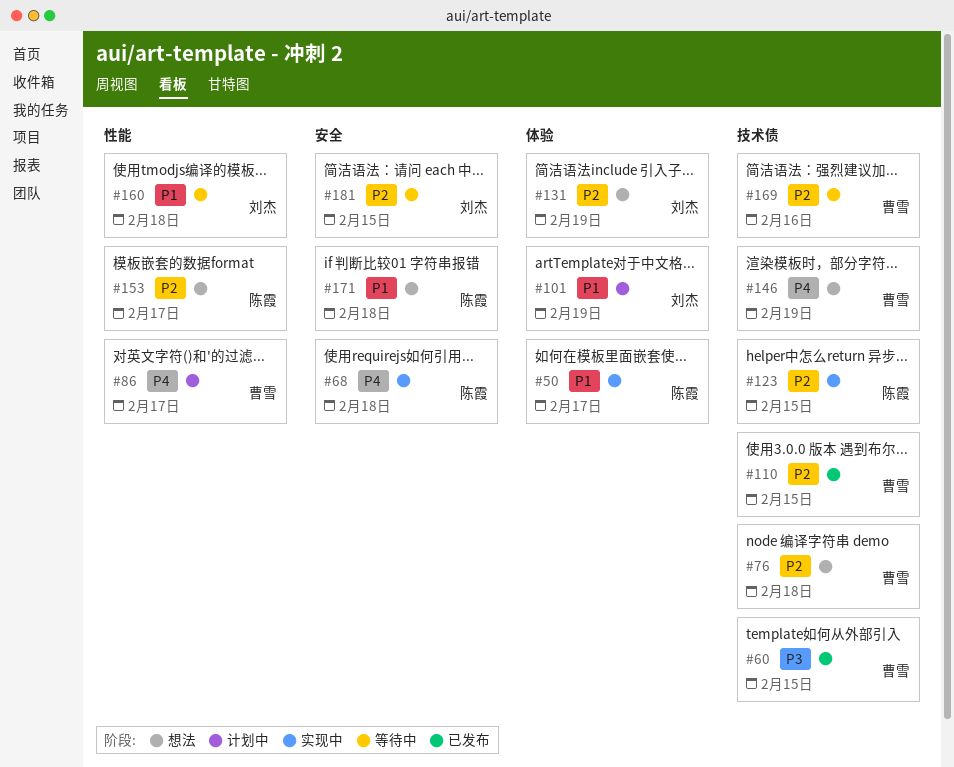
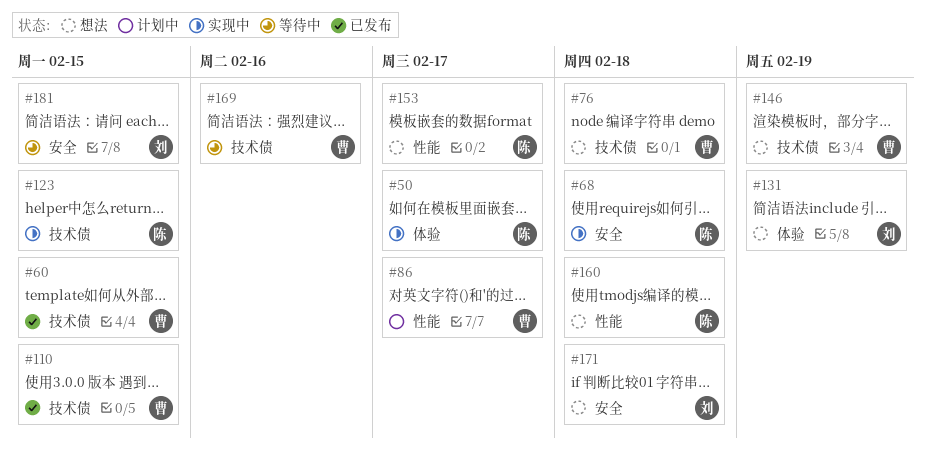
#101: present -> none
#160, status: 等待中 -> 想法
#160, owner: 刘杰 -> 陈霞
#171, owner: 陈霞 -> 刘杰

